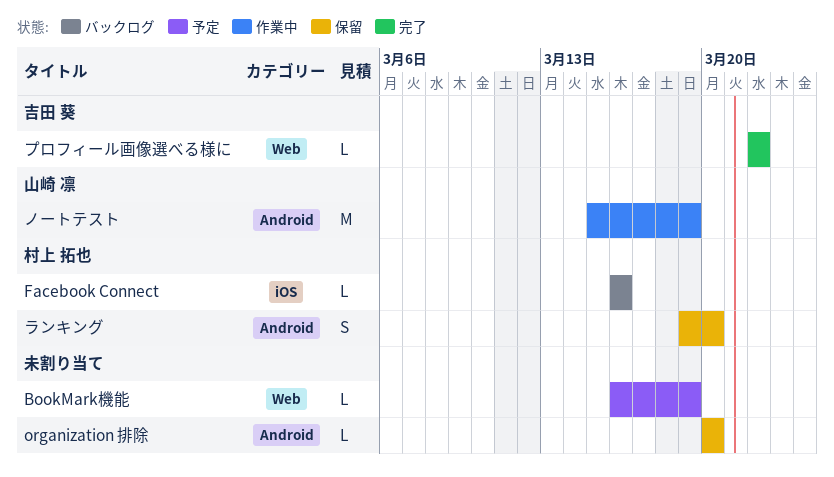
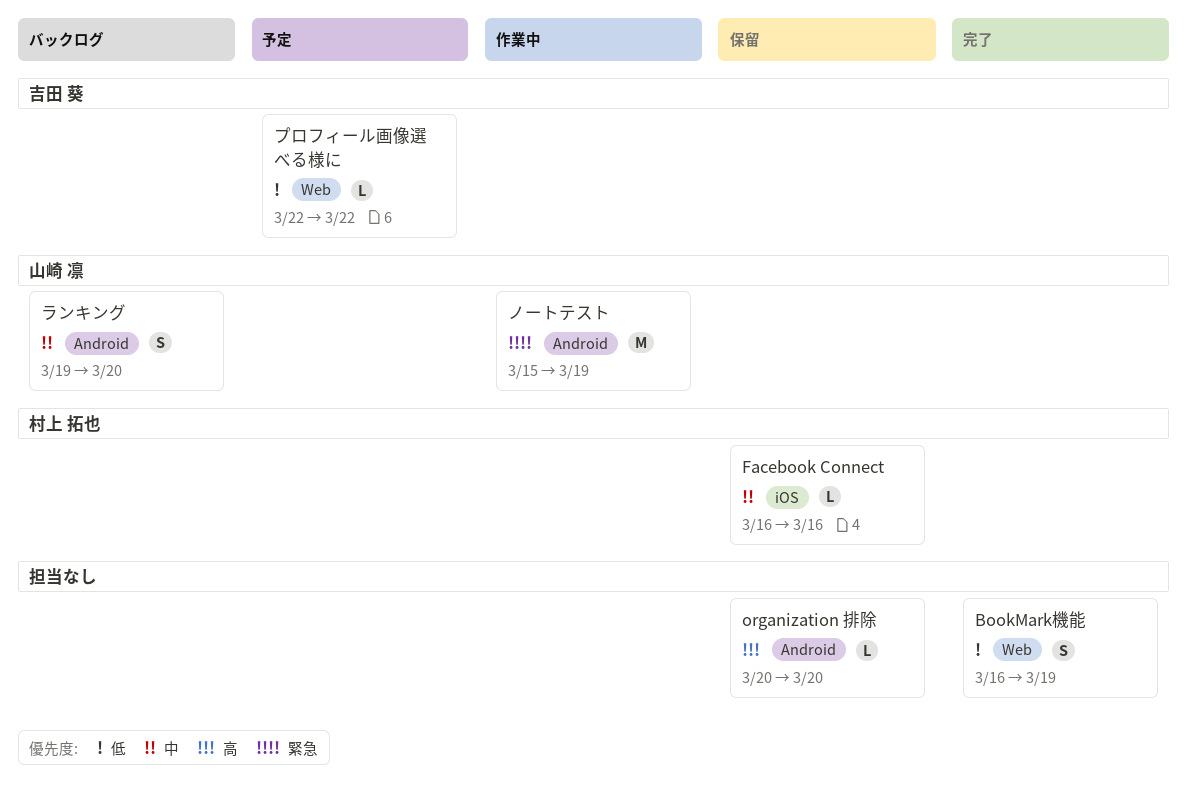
BookMark機能, status: 予定 -> 完了
BookMark機能, estimate: L -> S
Facebook Connect, status: バックログ -> 保留
プロフィール画像選べる様に, status: 完了 -> 予定
ランキング, status: 保留 -> バックログ
ランキング, owner: 村上 拓也 -> 山崎 凛

